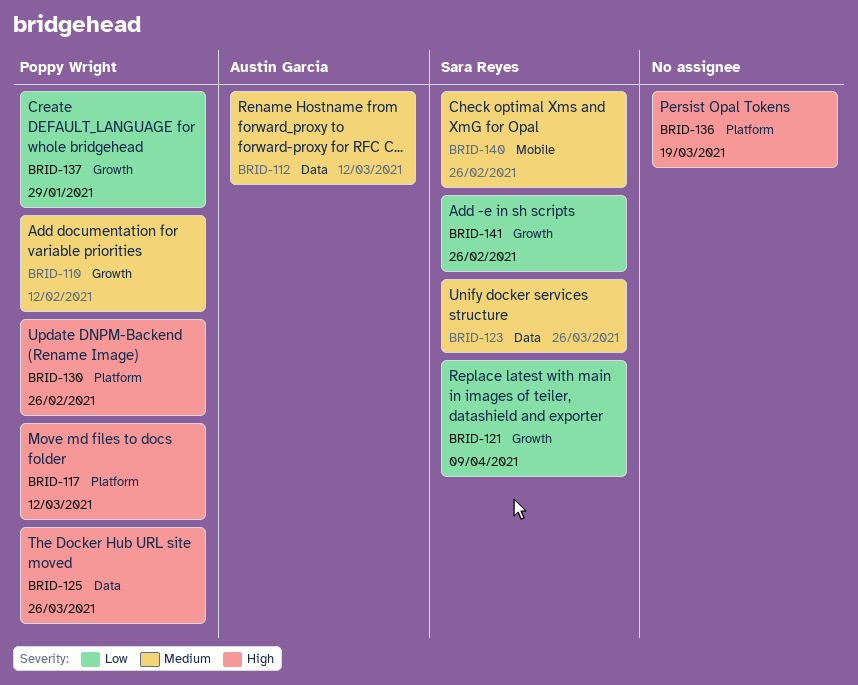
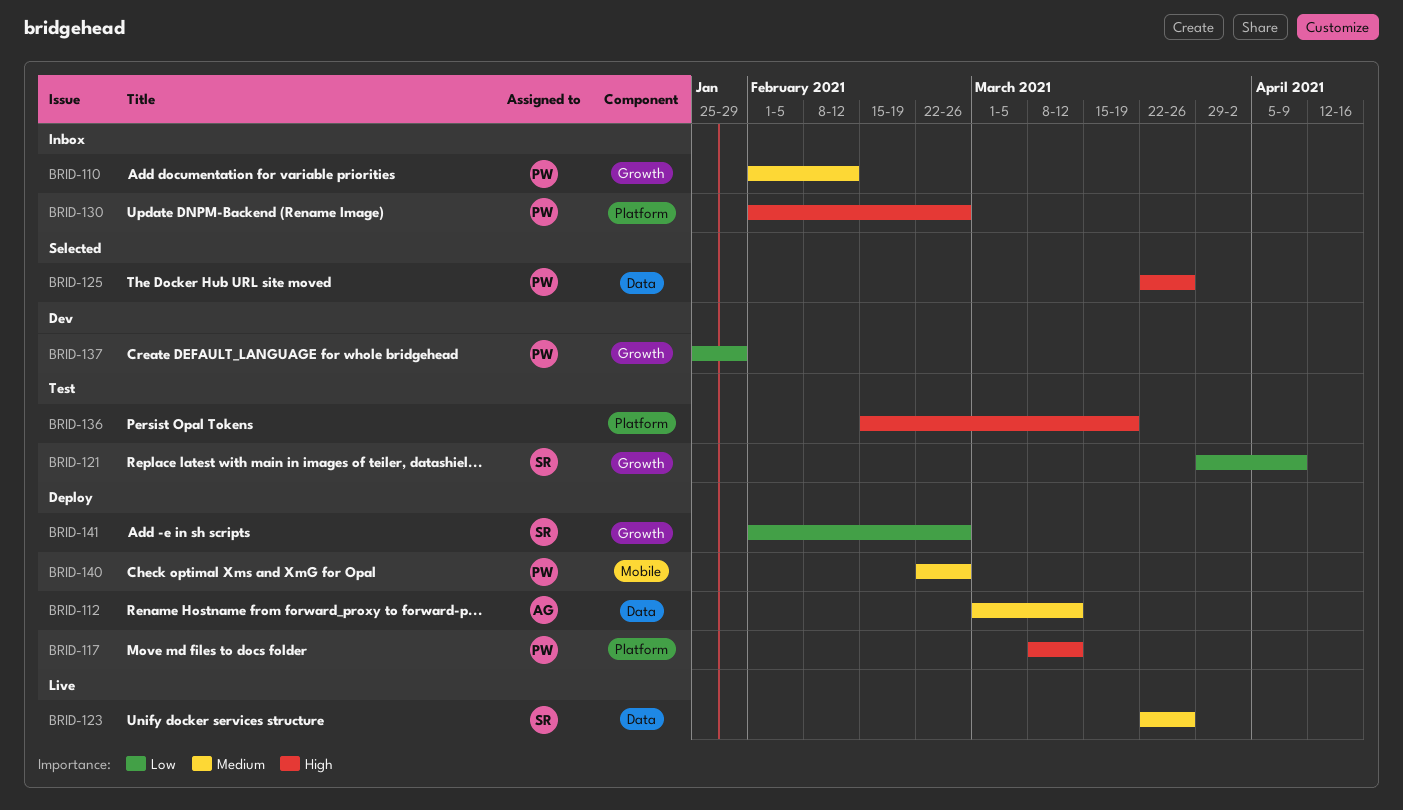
BRID-140, owner: Sara Reyes -> Poppy Wright

